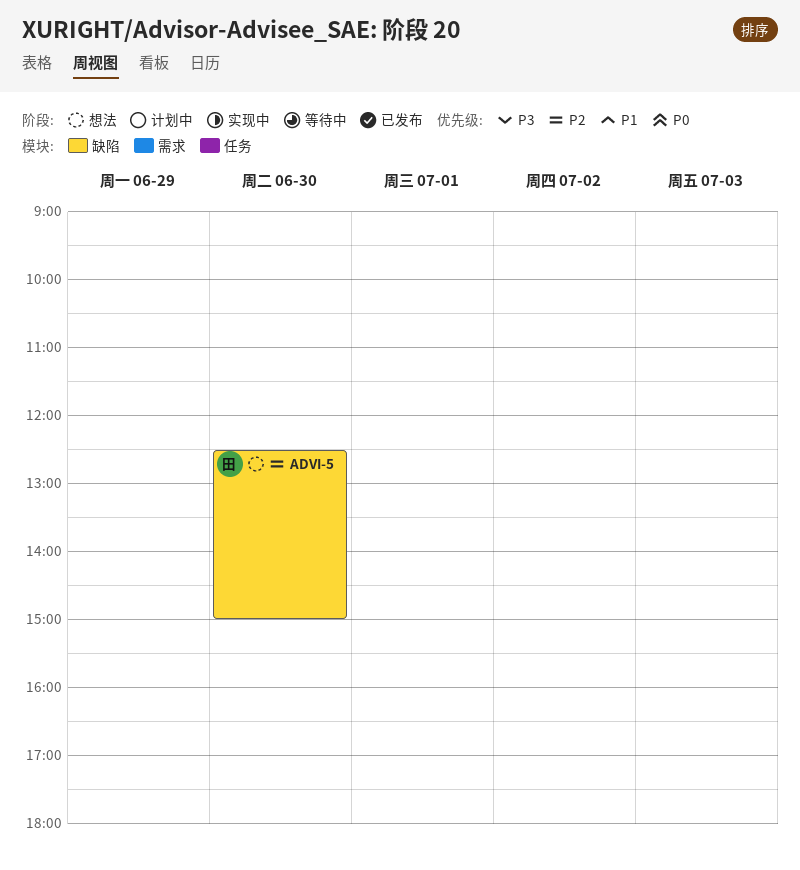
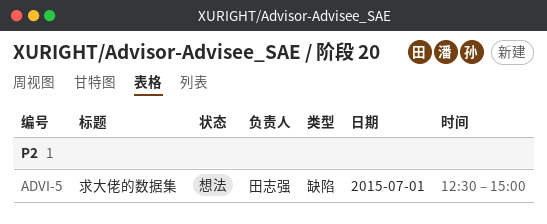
ADVI-5, day: Jun 30 -> Jul 1

